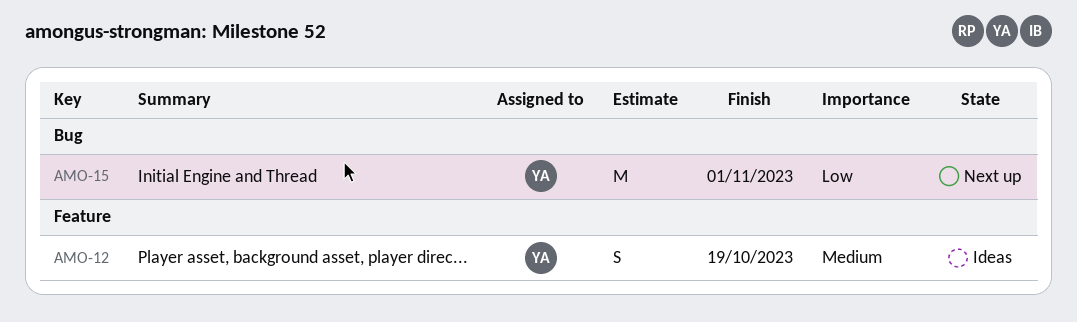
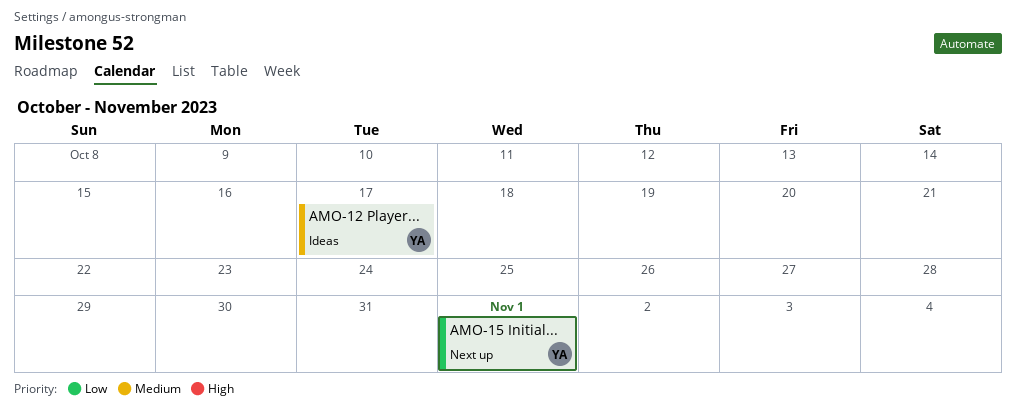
AMO-12, due: Oct 19 -> Oct 17

